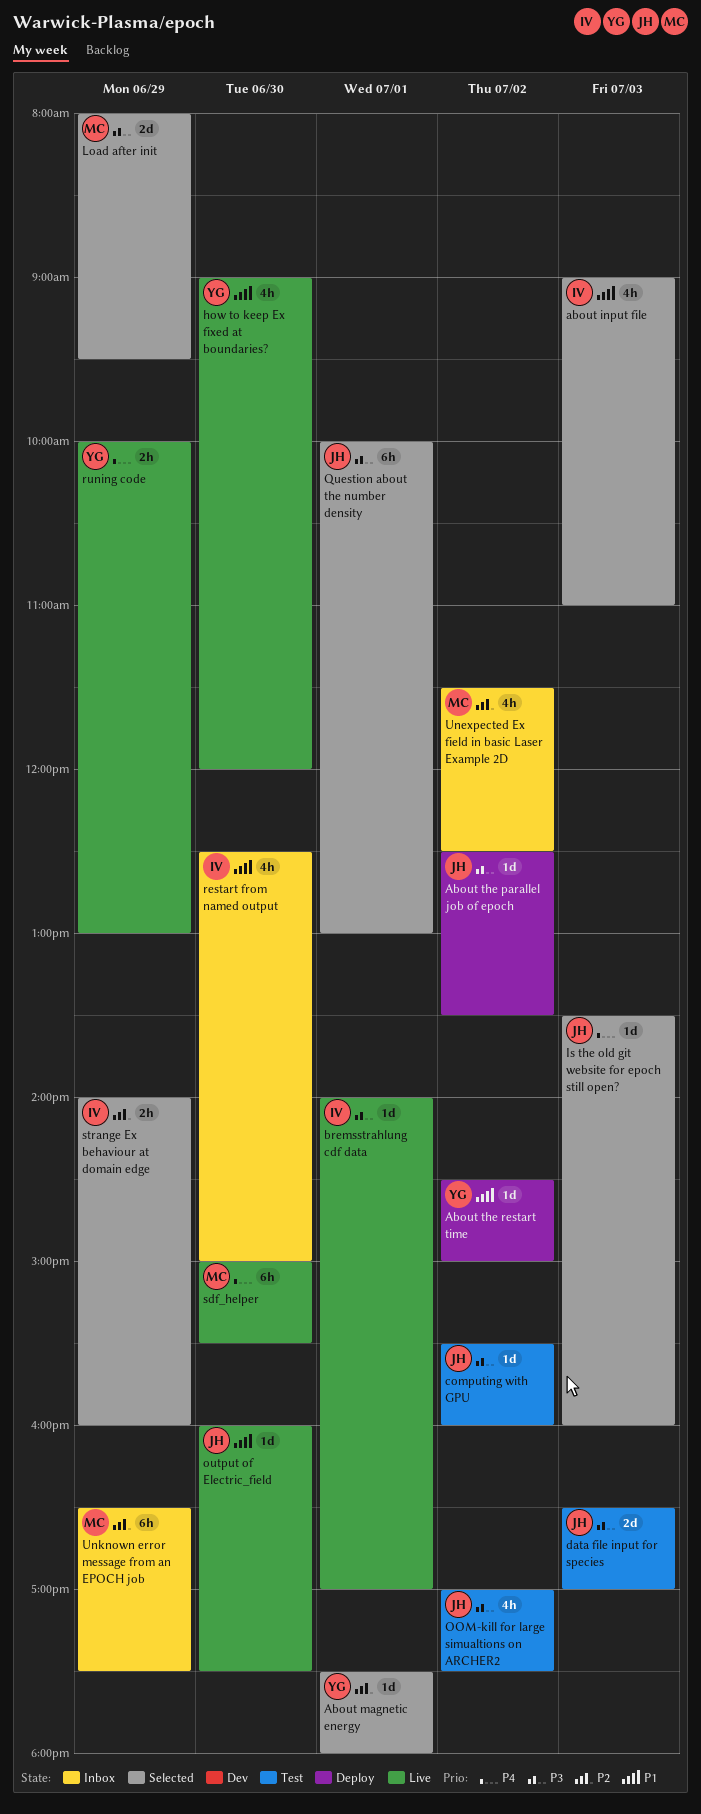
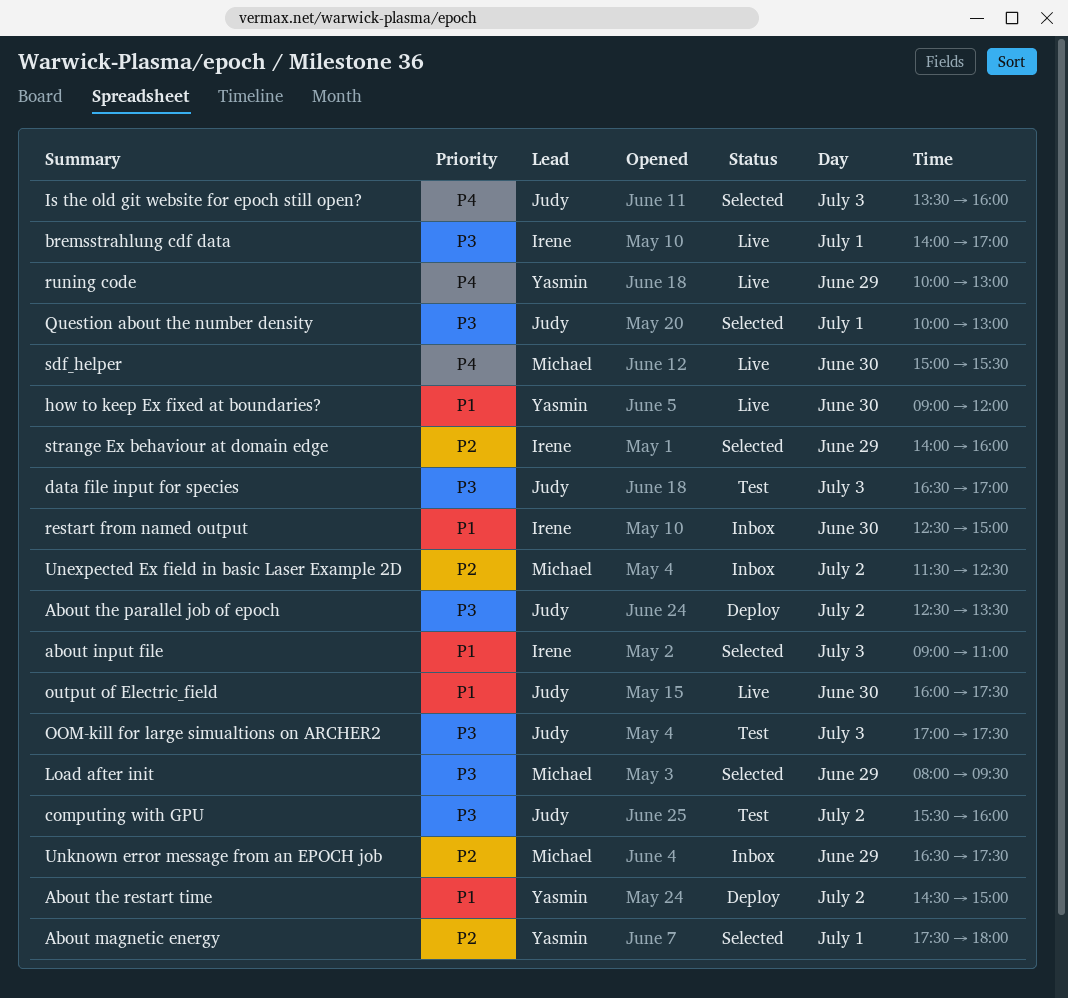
OOM-kill for large simualtions on ARCHER2, day: Jul 2 -> Jul 3

